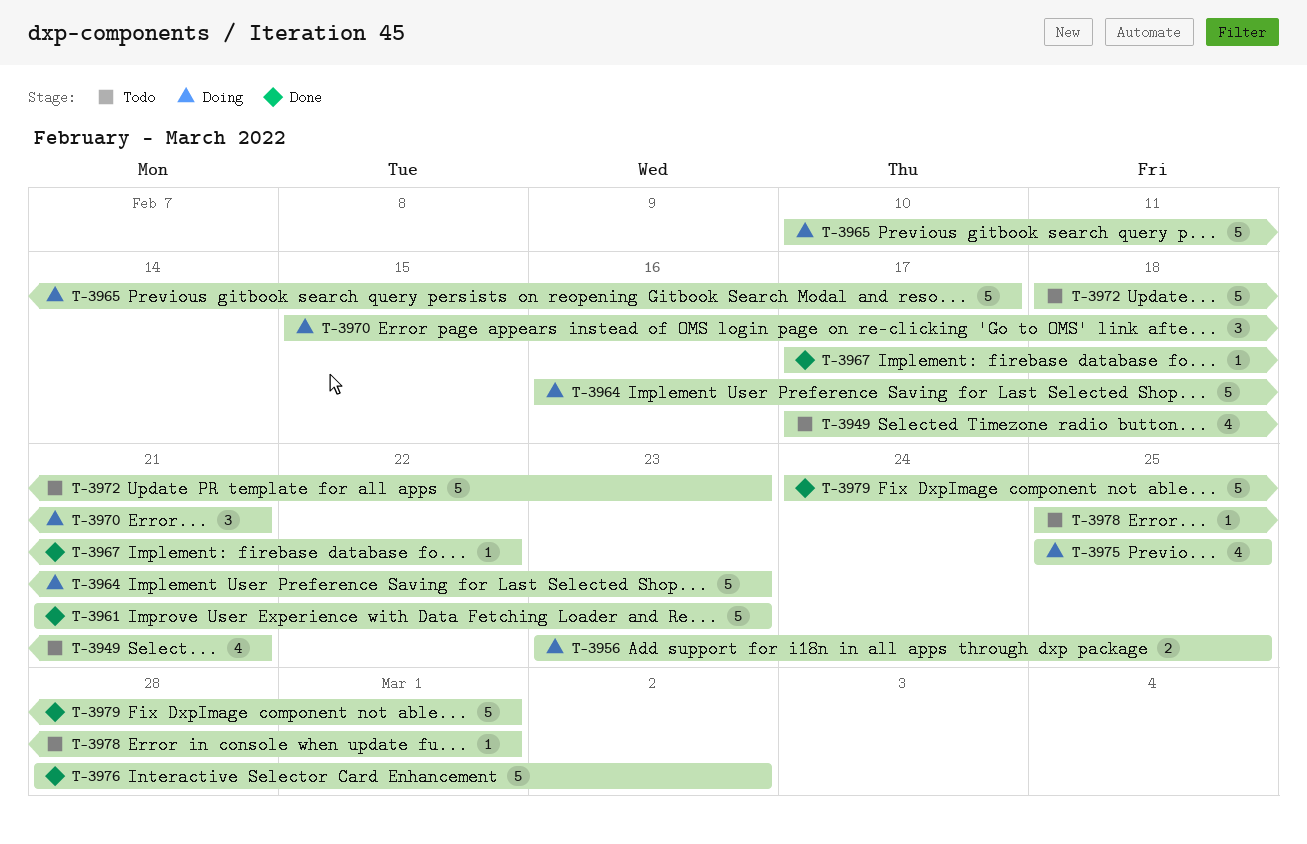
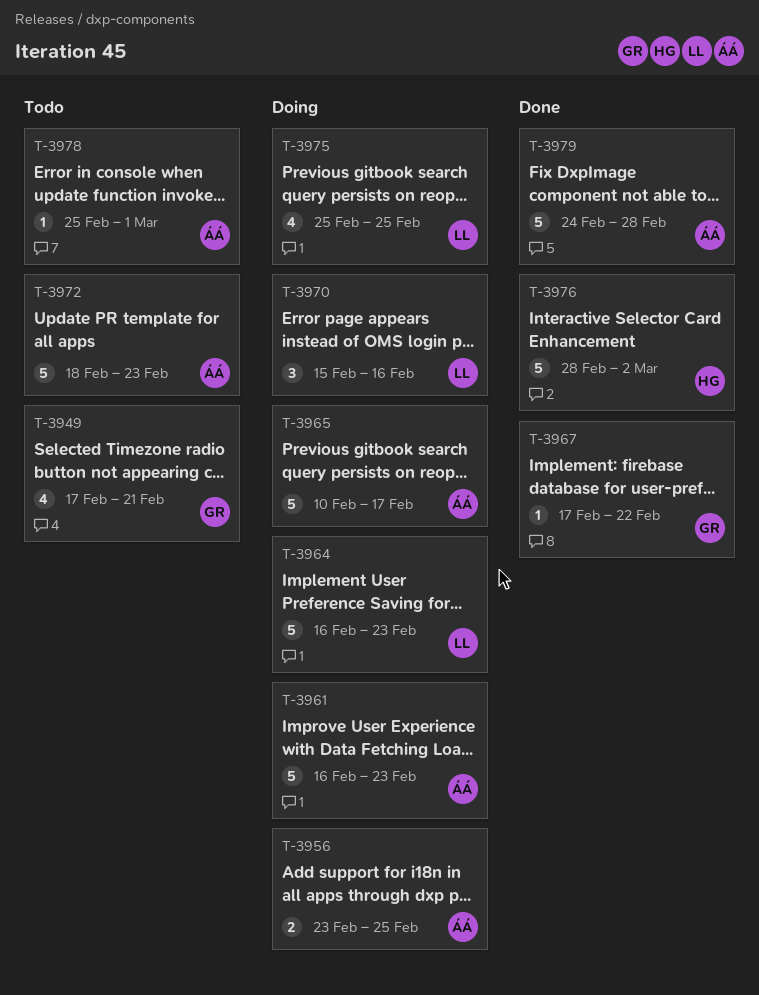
T-3961, status: Done -> Doing
T-3961, start: Feb 21 -> Feb 16
T-3970, due: Feb 21 -> Feb 16
T-3979, due: Mar 1 -> Feb 28

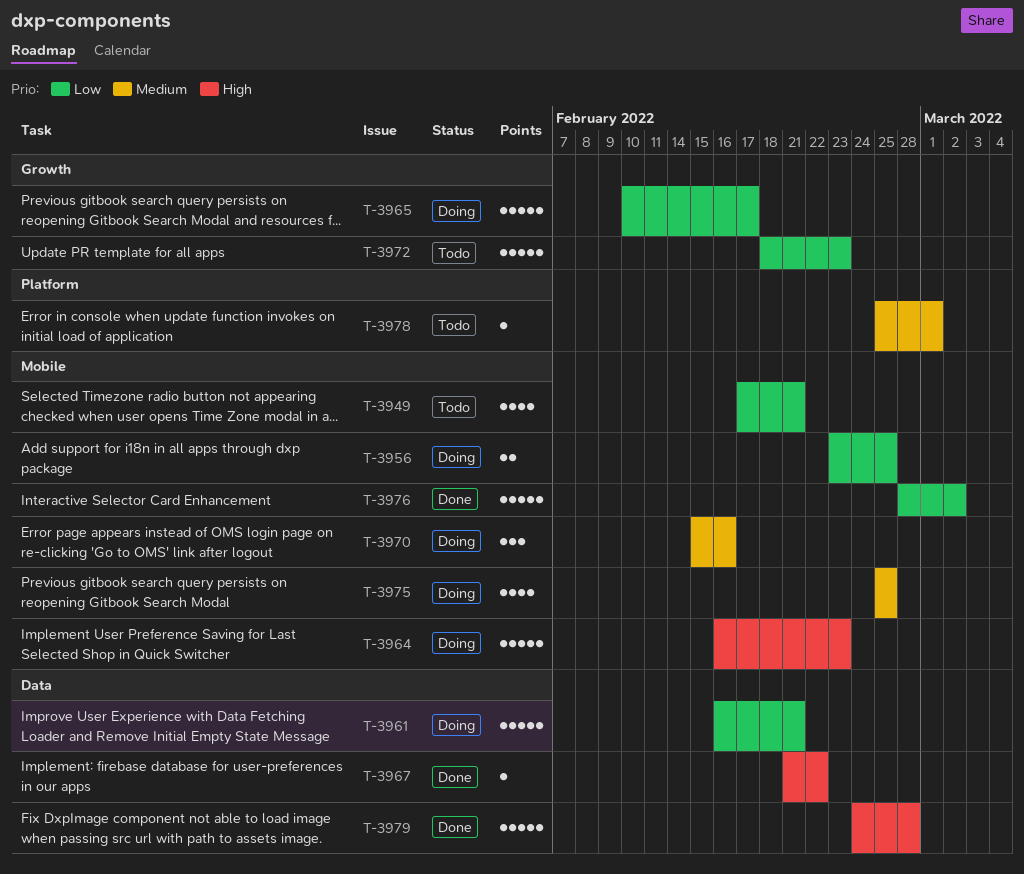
T-3961, due: Feb 23 -> Feb 21
T-3967, start: Feb 17 -> Feb 21

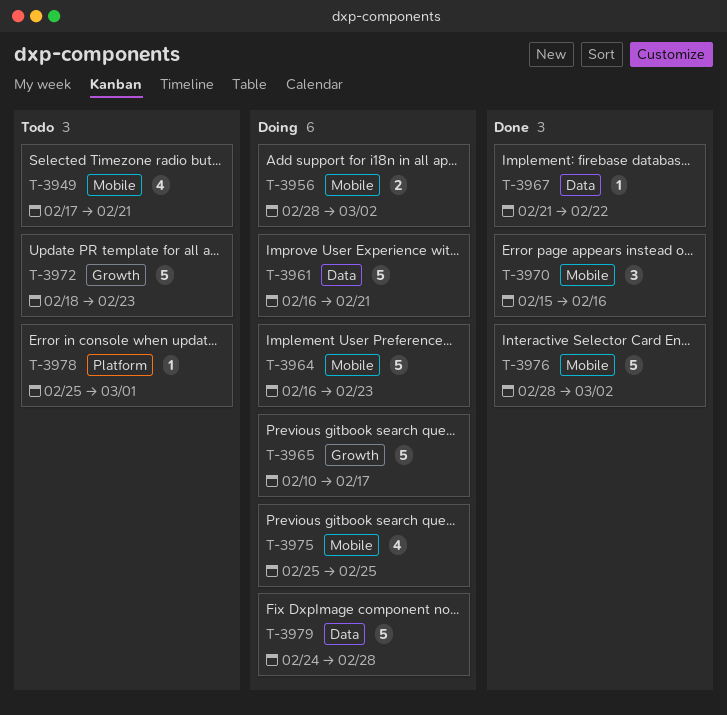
T-3956, start: Feb 23 -> Feb 28
T-3956, due: Feb 25 -> Mar 2
T-3970, status: Doing -> Done
T-3979, status: Done -> Doing

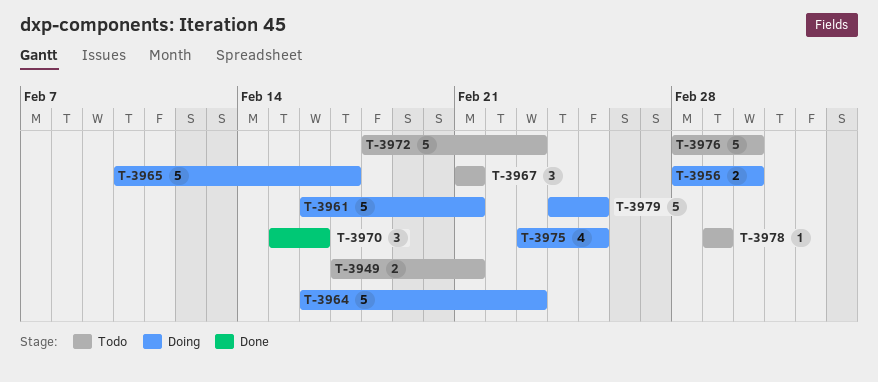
T-3949, estimate: 4 -> 2
T-3967, status: Done -> Todo
T-3967, estimate: 1 -> 3
T-3967, due: Feb 22 -> Feb 21
T-3975, start: Feb 25 -> Feb 23
T-3976, status: Done -> Todo
T-3978, start: Feb 25 -> Mar 1
T-3979, due: Feb 28 -> Feb 25

